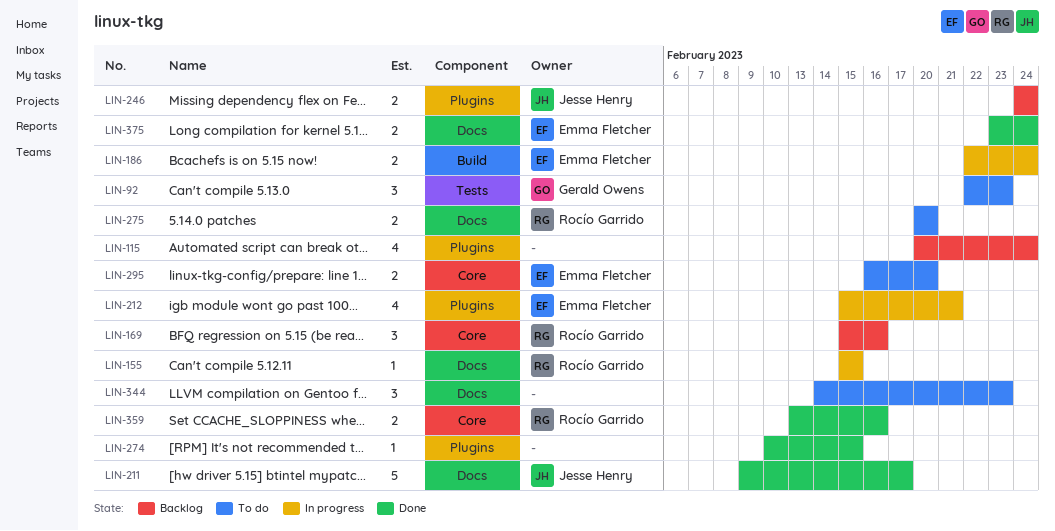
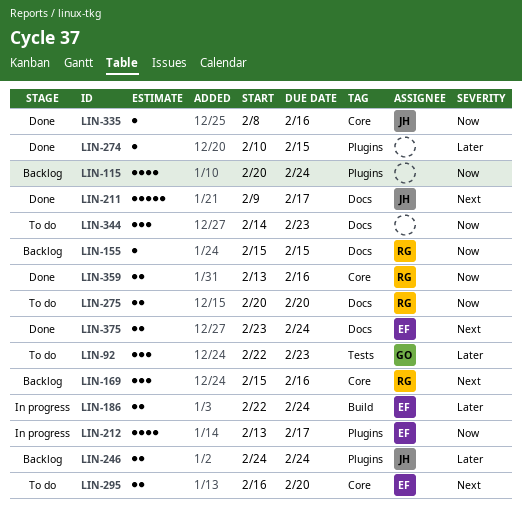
LIN-155, status: In progress -> Backlog
LIN-212, start: Feb 15 -> Feb 13
LIN-212, due: Feb 21 -> Feb 17
LIN-335: none -> present

